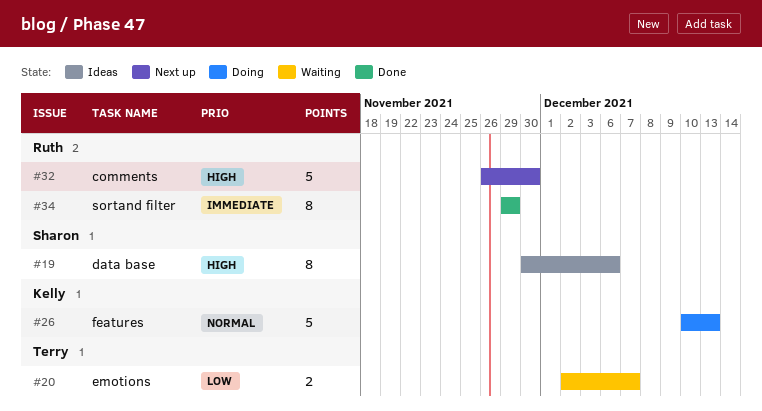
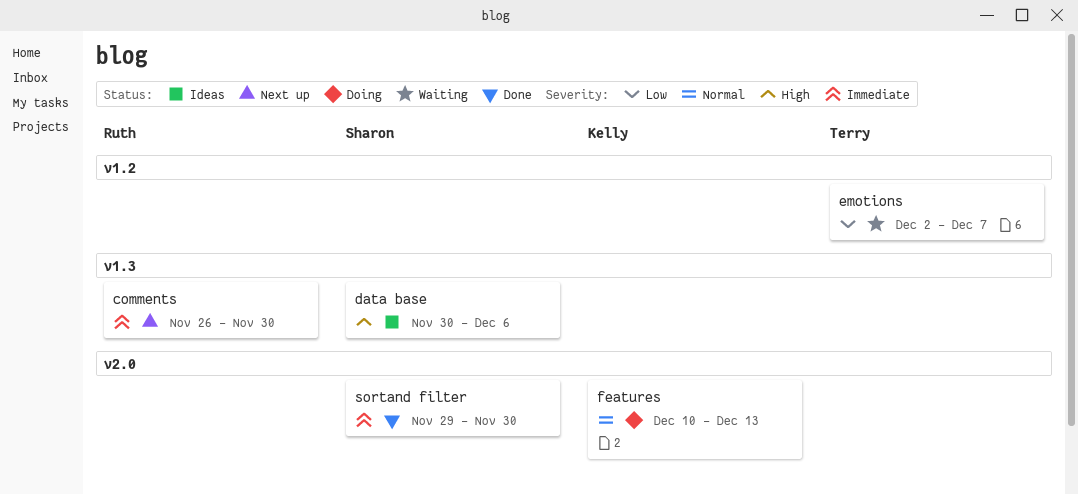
comments, priority: High -> Immediate
sortand filter, owner: Ruth -> Sharon
sortand filter, due: Nov 29 -> Nov 30

